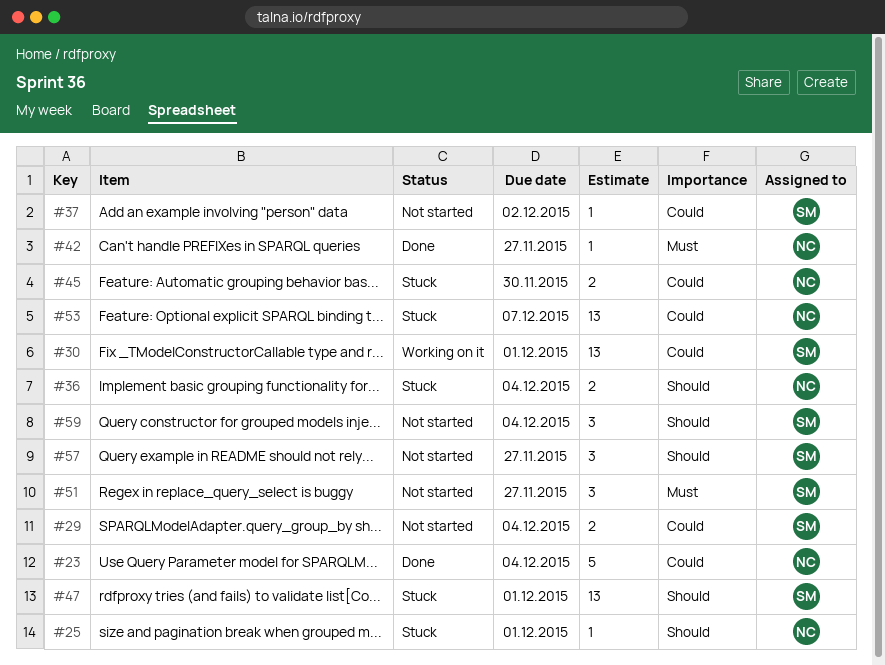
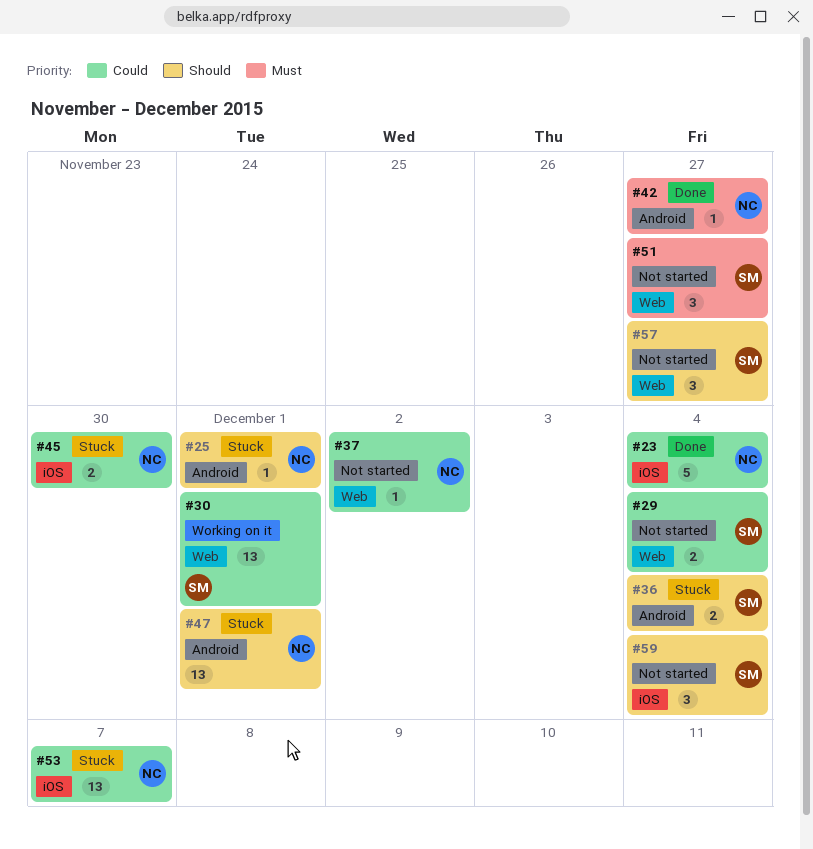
#36, owner: NC -> SM
#37, owner: SM -> NC
#47, owner: SM -> NC

